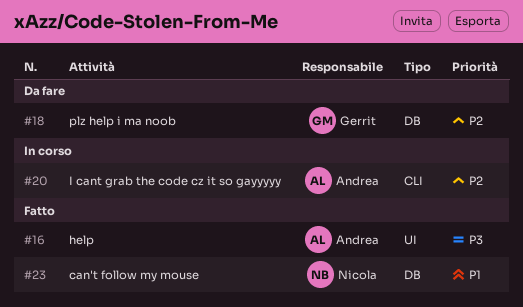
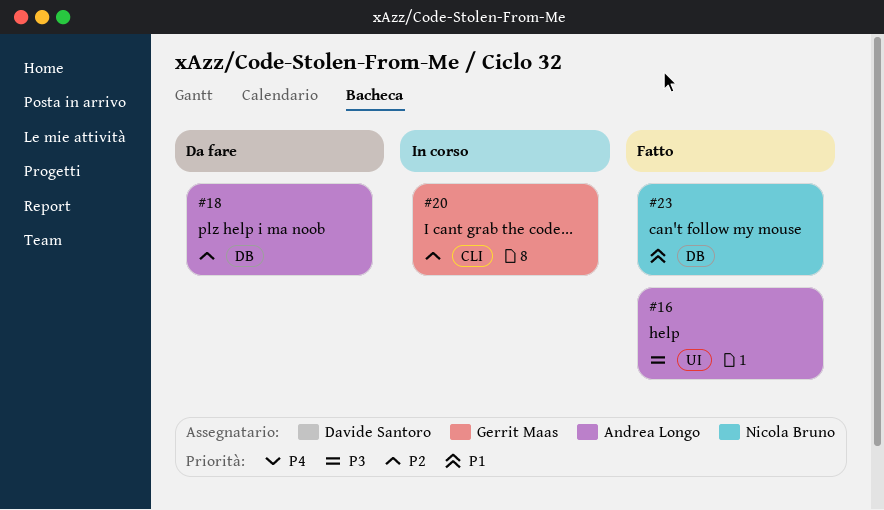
#18, owner: Gerrit Maas -> Andrea Longo
#20, owner: Andrea Longo -> Gerrit Maas

